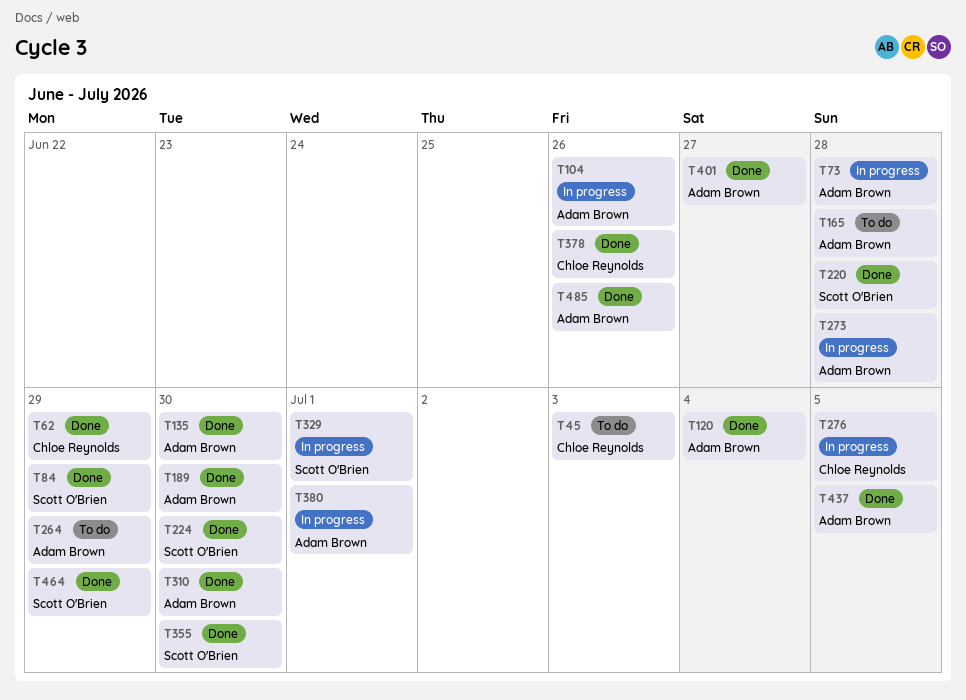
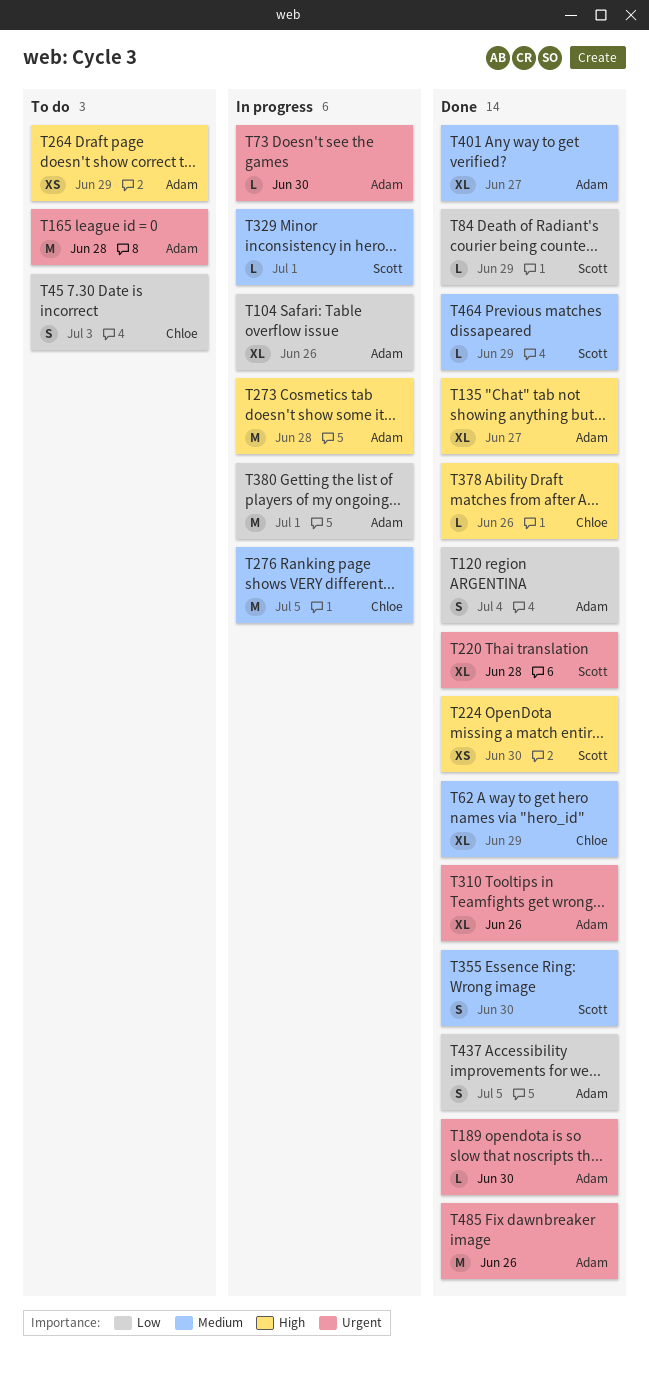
T73, due: Jun 28 -> Jun 30
T135, due: Jun 30 -> Jun 27
T310, due: Jun 30 -> Jun 26

